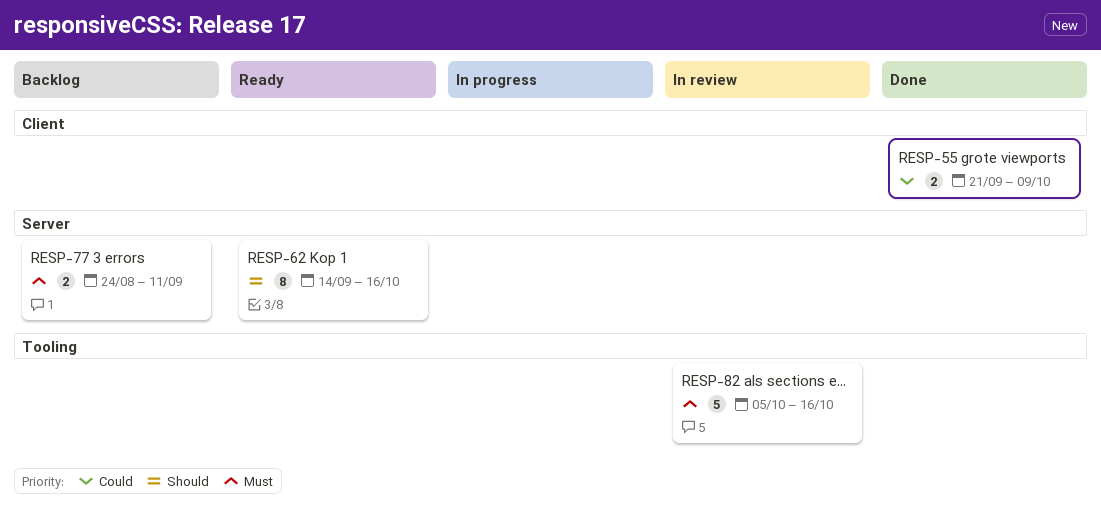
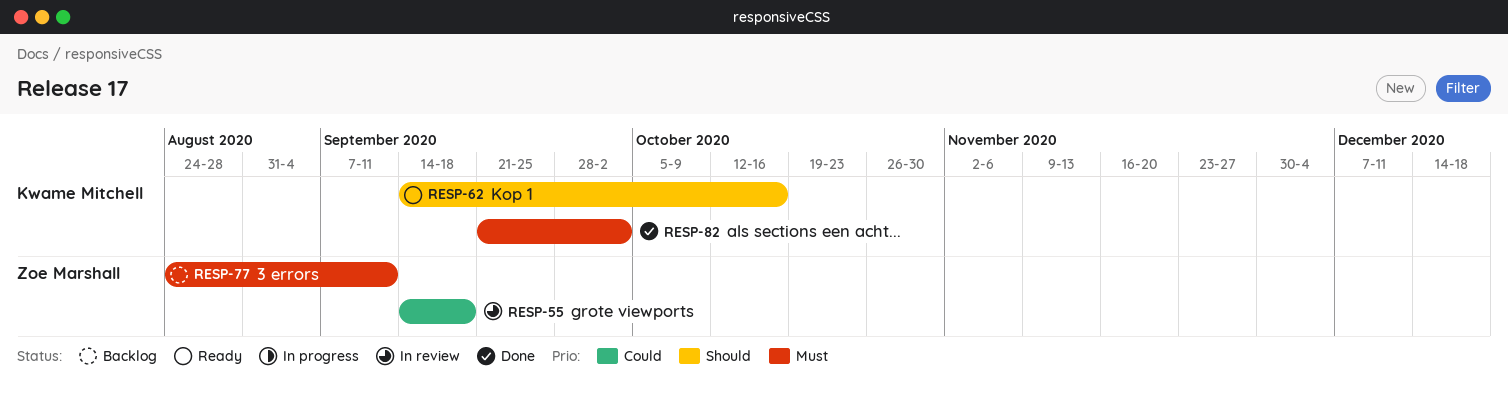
RESP-55, status: Done -> In review
RESP-55, start: Sep 21 -> Sep 14
RESP-55, due: Oct 9 -> Sep 18
RESP-82, status: In review -> Done
RESP-82, start: Oct 5 -> Sep 21
RESP-82, due: Oct 16 -> Oct 2

